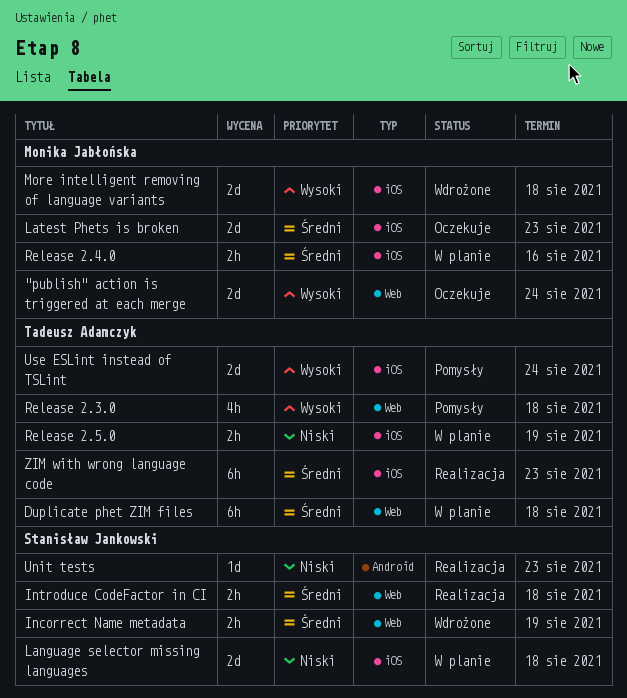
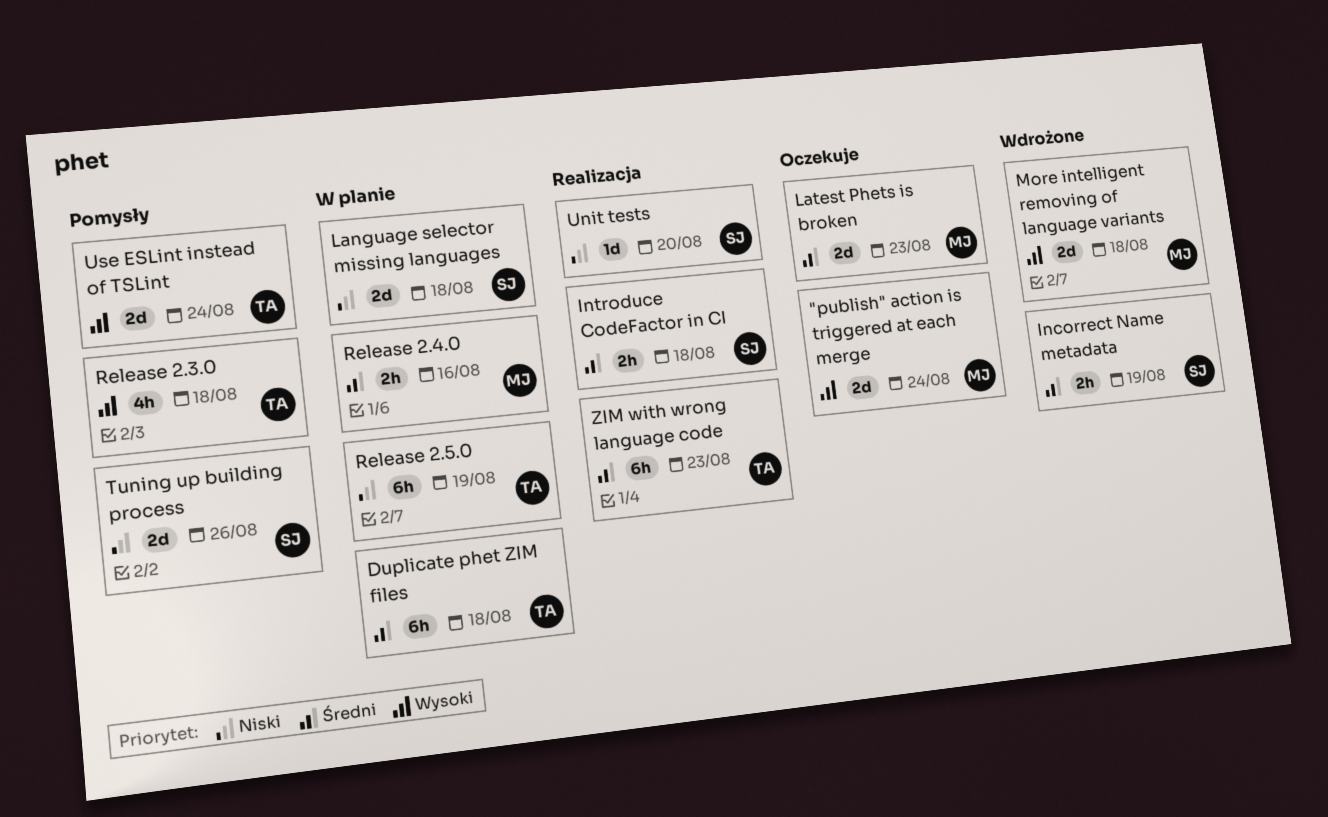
Release 2.5.0, estimate: 2h -> 6h
Tuning up building process: none -> present
Unit tests, due: Aug 23 -> Aug 20

